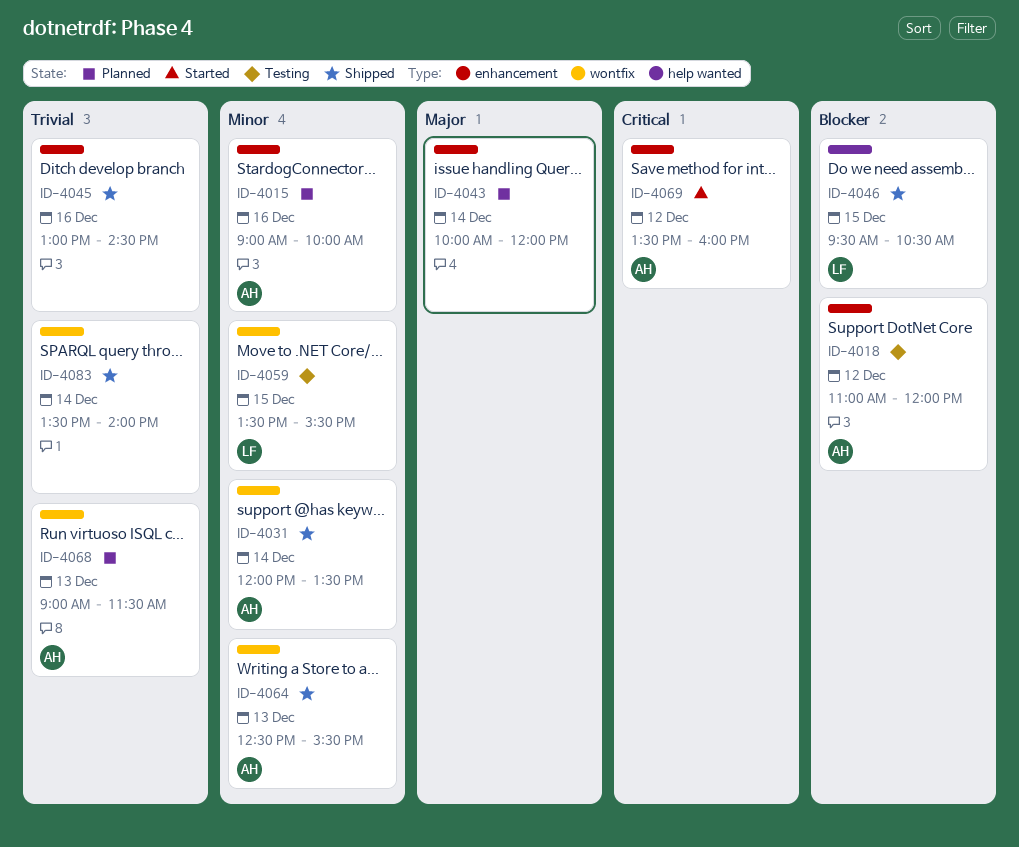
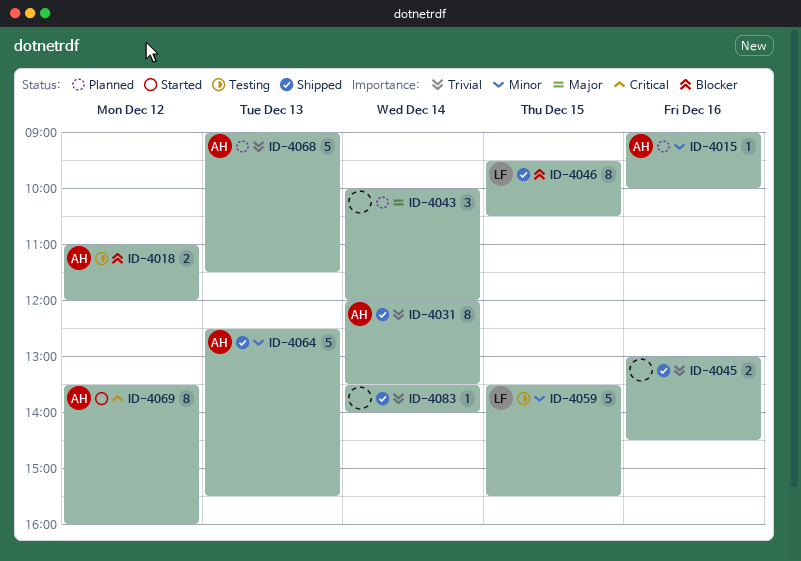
ID-4031, priority: Minor -> Trivial

